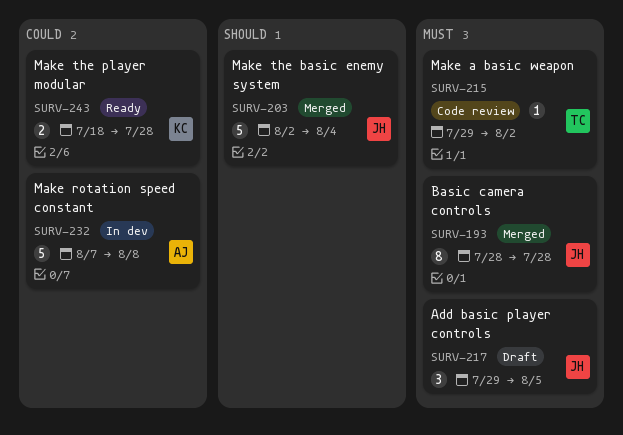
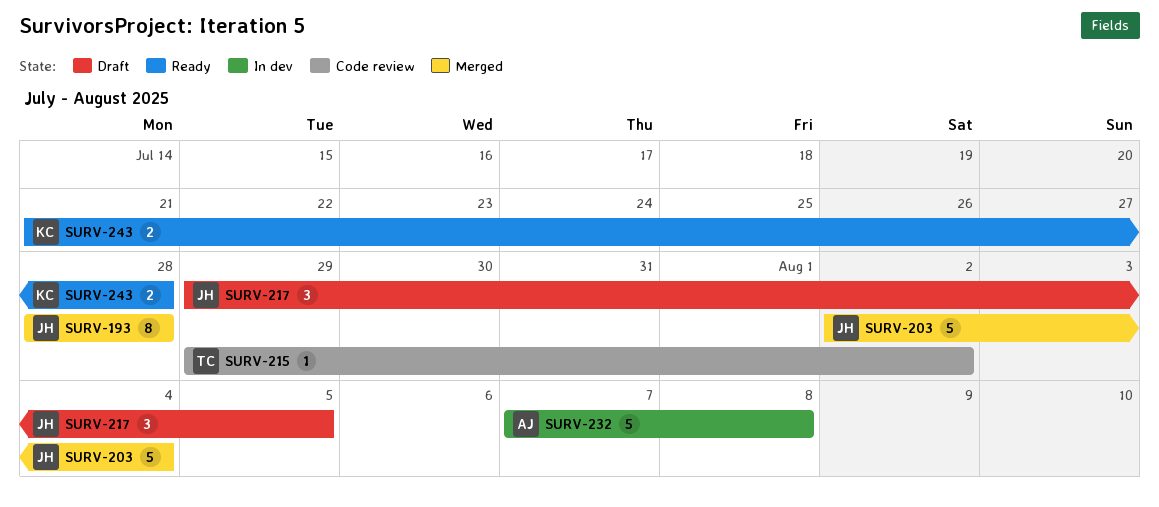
SURV-243, start: Jul 18 -> Jul 21

